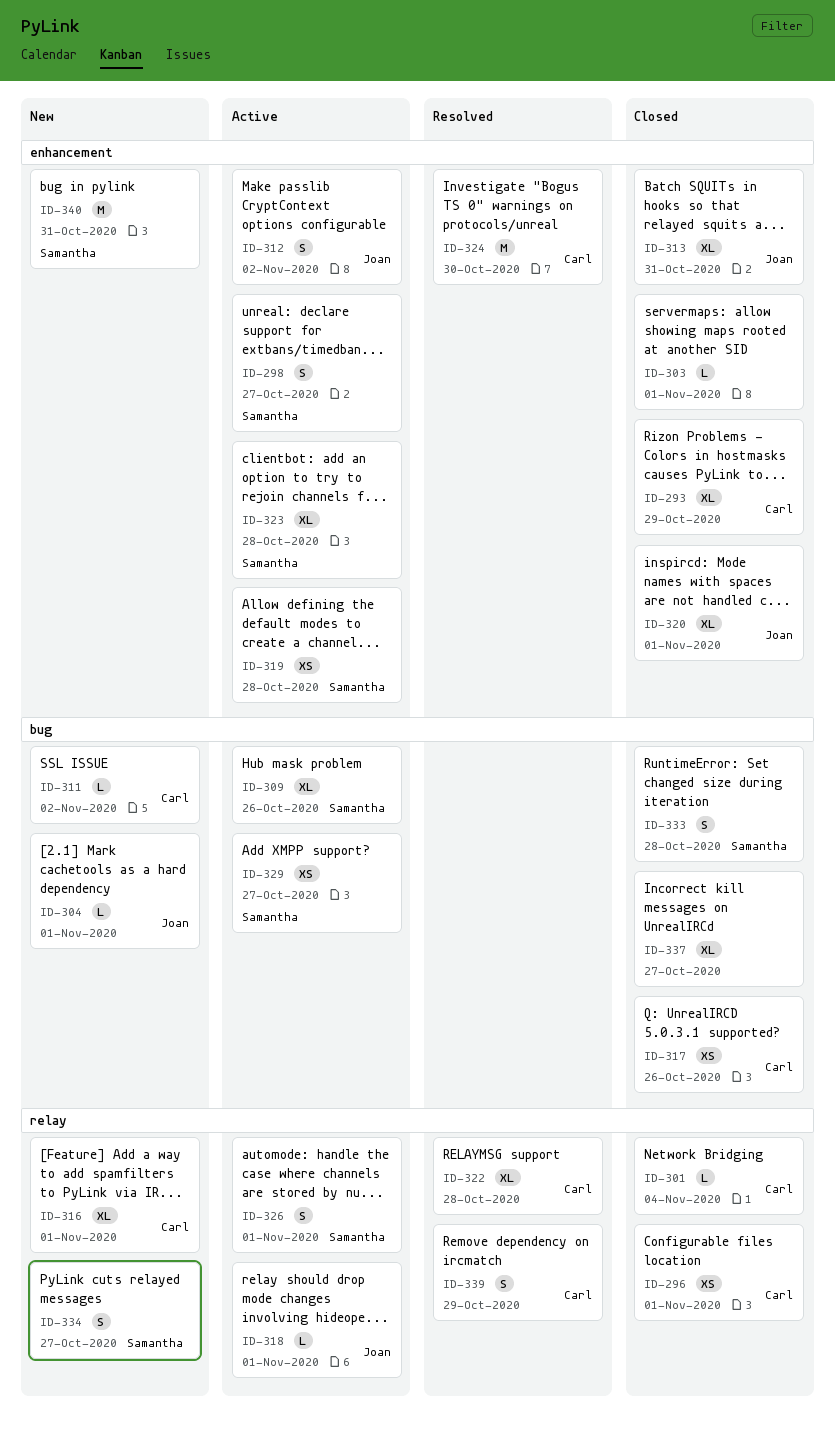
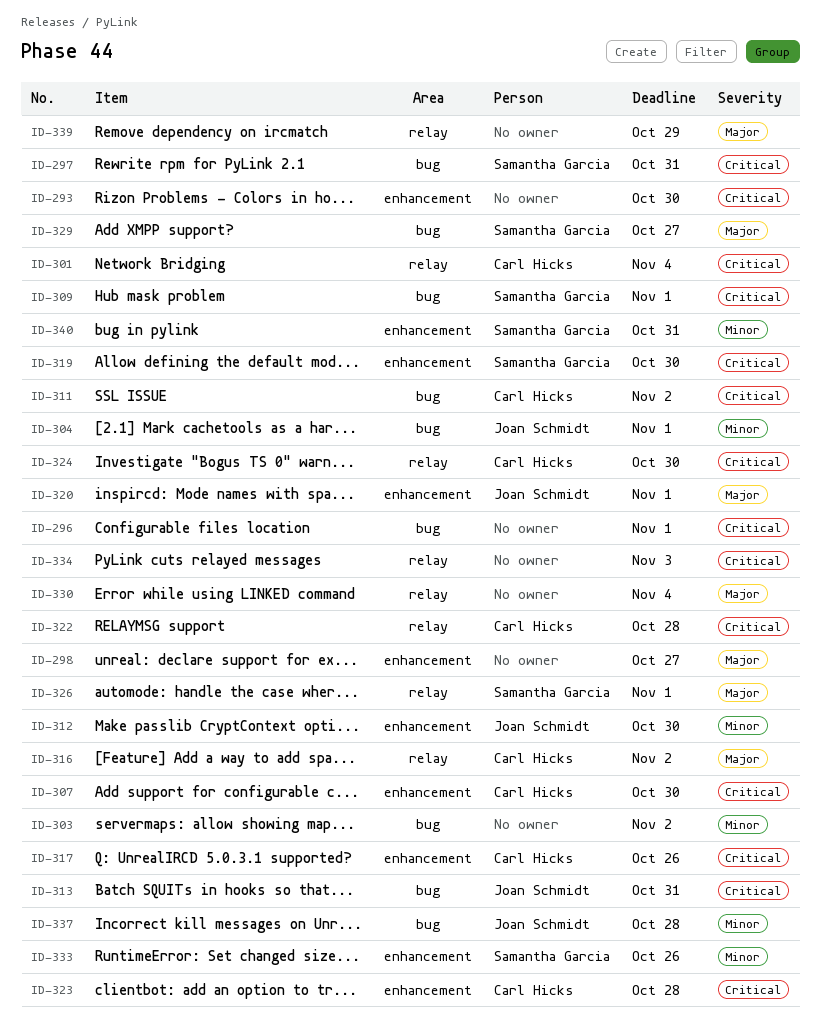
ID-293, owner: Carl Hicks -> none
ID-293, due: Oct 29 -> Oct 30
ID-296, owner: Carl Hicks -> none
ID-296, label: relay -> bug
ID-297: none -> present
ID-298, owner: Samantha Garcia -> none
ID-303, label: enhancement -> bug
ID-303, due: Nov 1 -> Nov 2
ID-307: none -> present
ID-309, due: Oct 26 -> Nov 1
ID-312, due: Nov 2 -> Oct 30
ID-313, label: enhancement -> bug
ID-316, due: Nov 1 -> Nov 2
ID-317, label: bug -> enhancement
ID-318: present -> none
ID-319, due: Oct 28 -> Oct 30
ID-323, owner: Samantha Garcia -> Carl Hicks
ID-324, label: enhancement -> relay
ID-330: none -> present
ID-333, label: bug -> enhancement
ID-333, due: Oct 28 -> Oct 26
ID-334, owner: Samantha Garcia -> none
ID-334, due: Oct 27 -> Nov 3
ID-337, owner: none -> Joan Schmidt
ID-337, due: Oct 27 -> Oct 28
ID-339, owner: Carl Hicks -> none

